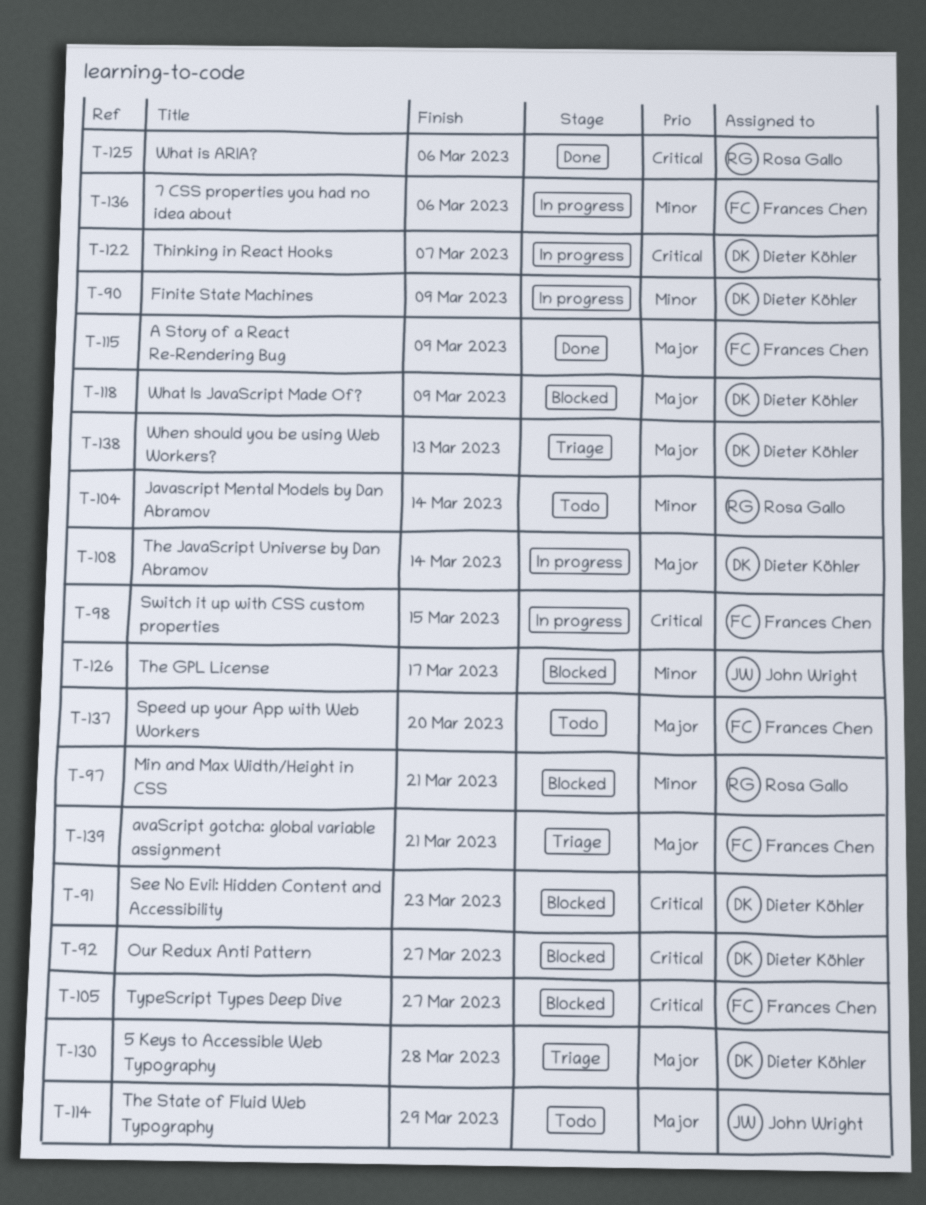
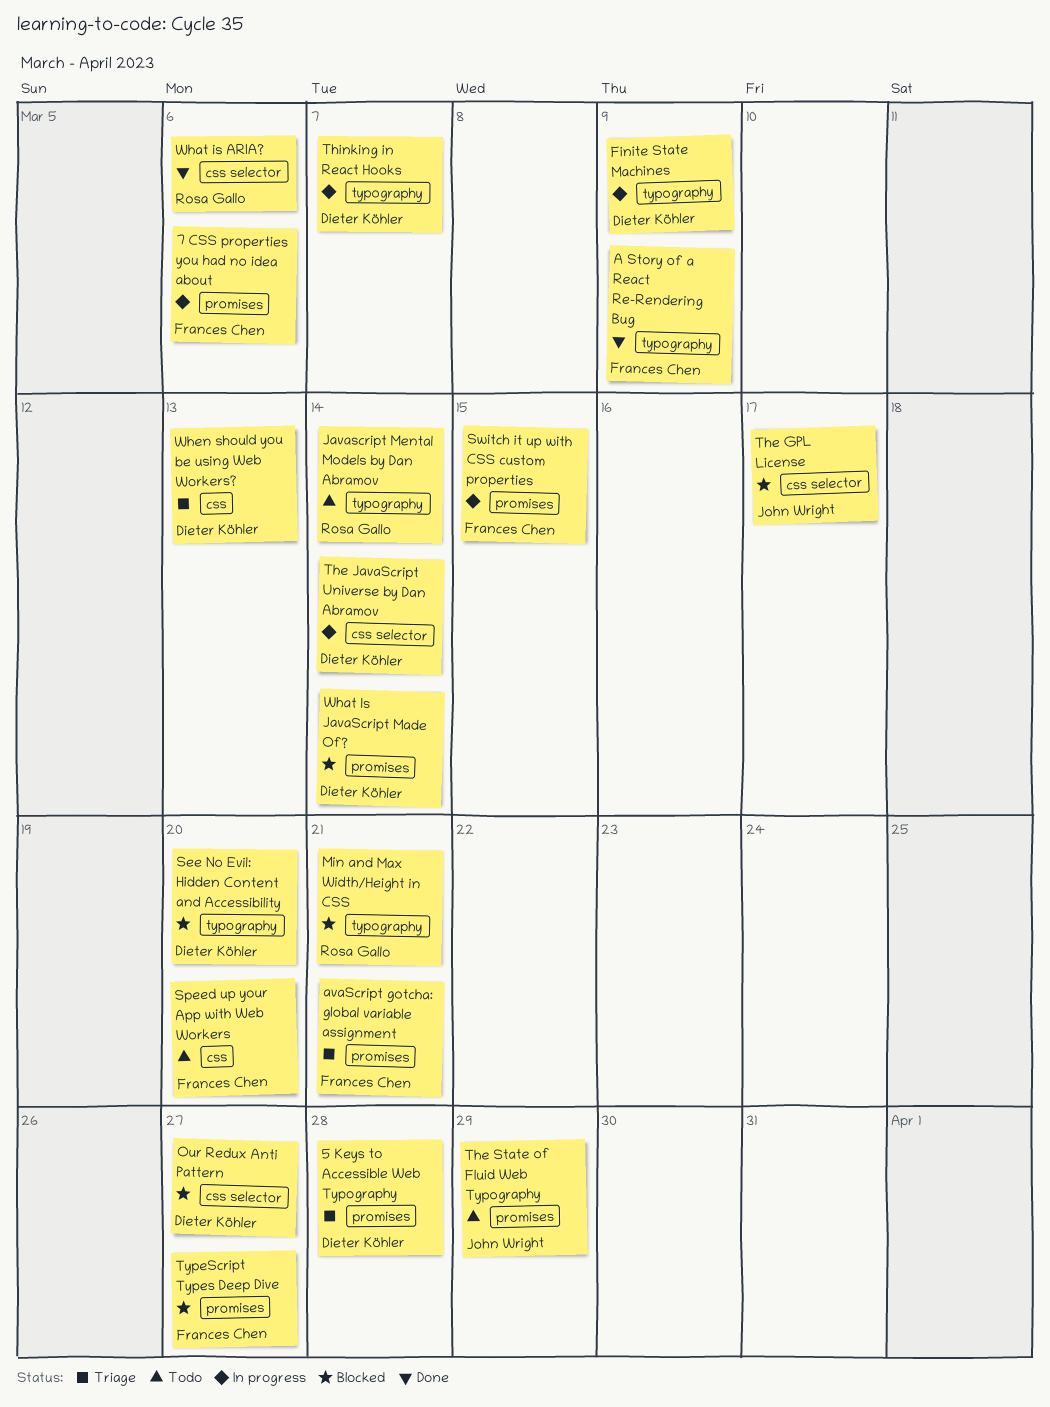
See No Evil: Hidden Content and Accessibility, due: Mar 23 -> Mar 20
What Is JavaScript Made Of?, due: Mar 9 -> Mar 14

